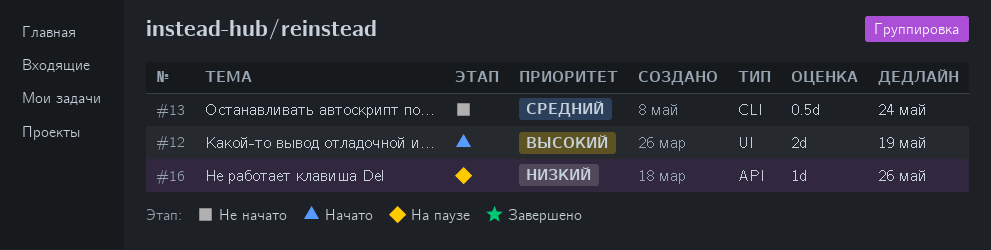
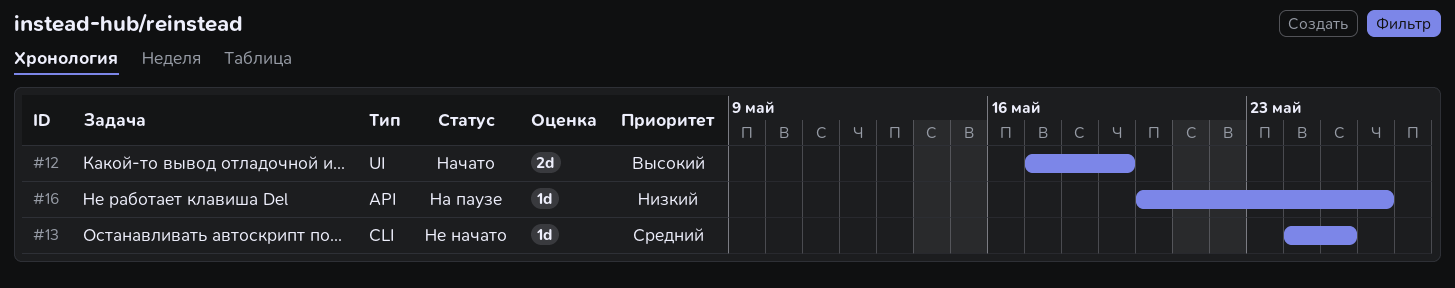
#13, estimate: 0.5d -> 1d
#13, due: May 24 -> May 25

